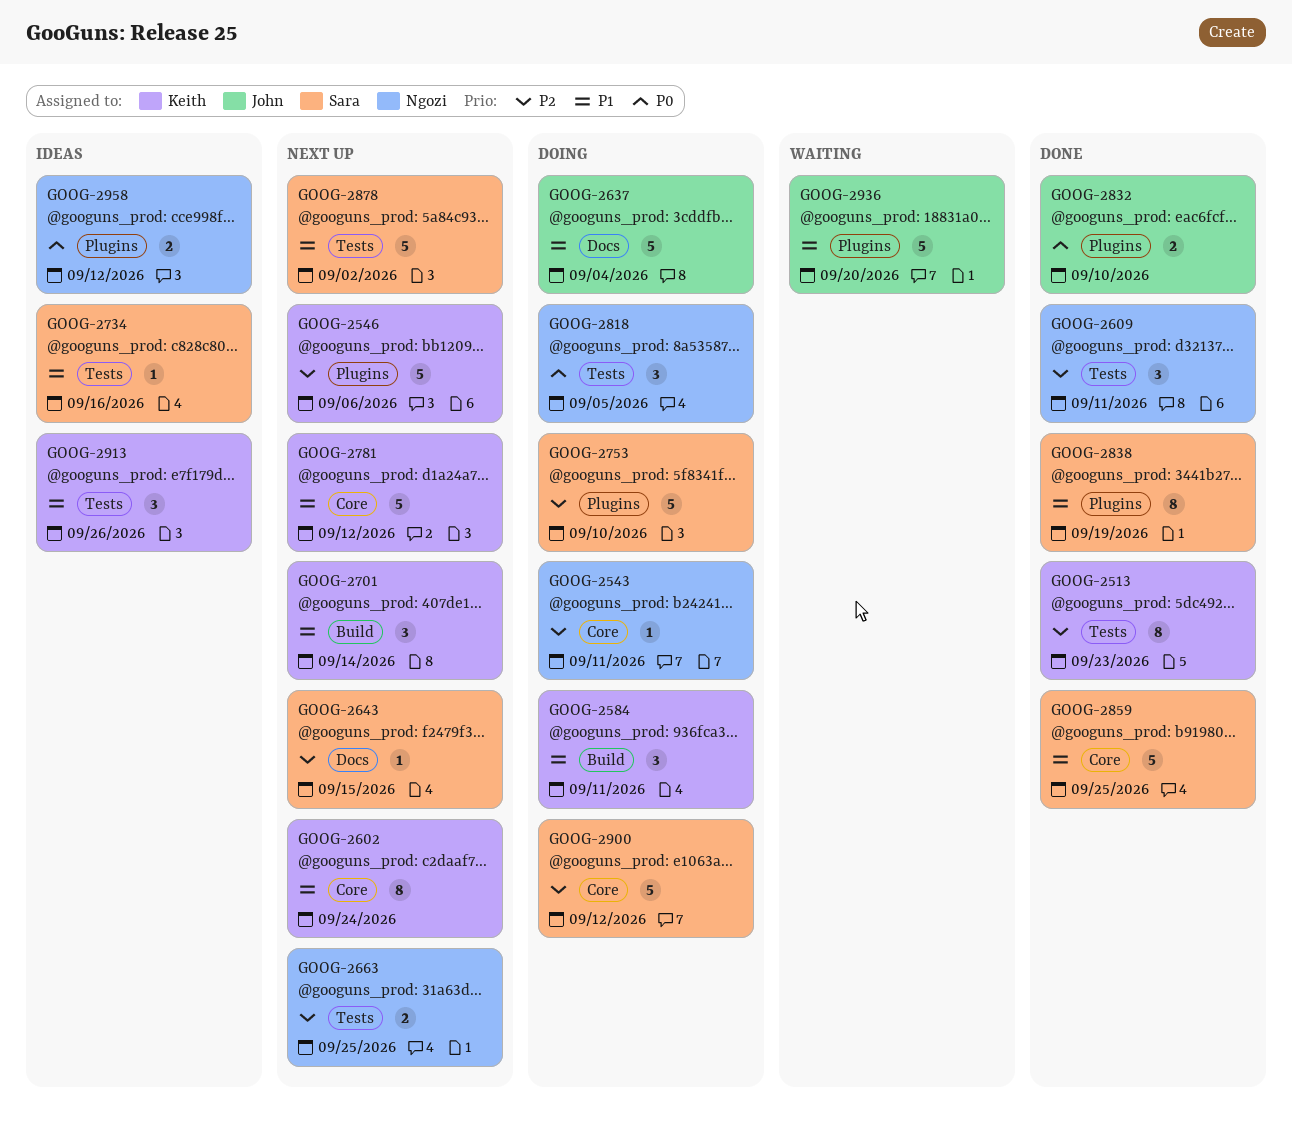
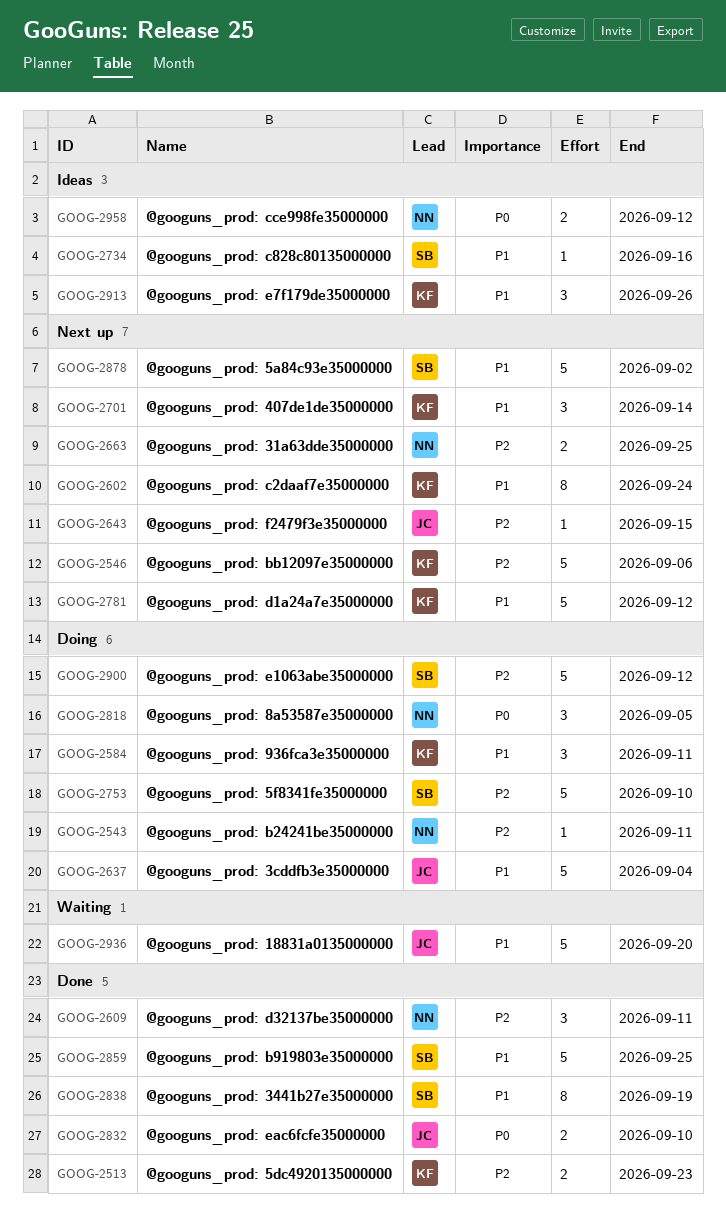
GOOG-2513, estimate: 8 -> 2
GOOG-2643, owner: Sara -> John

